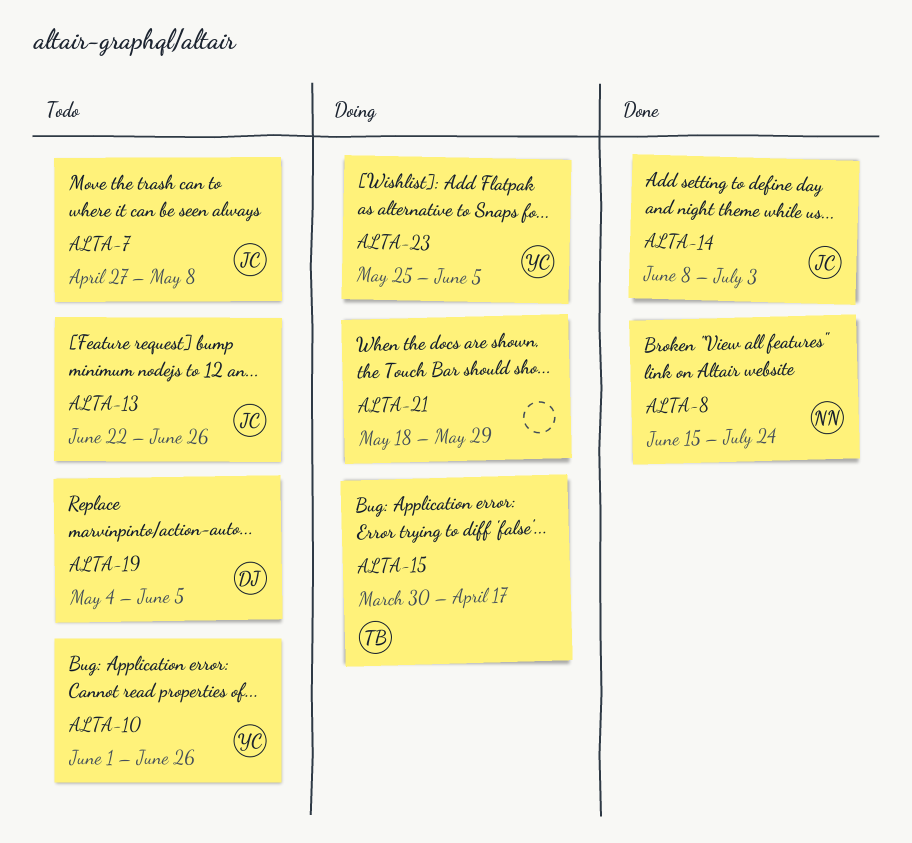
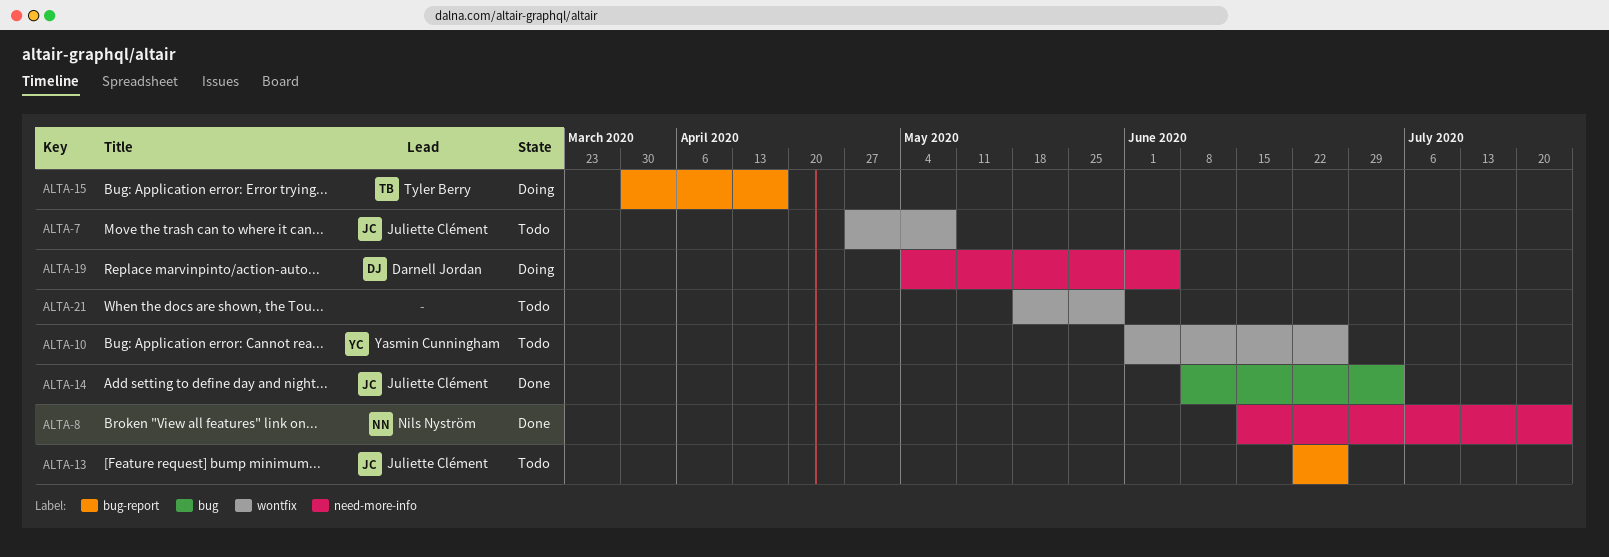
ALTA-19, status: Todo -> Doing
ALTA-21, status: Doing -> Todo
ALTA-23: present -> none

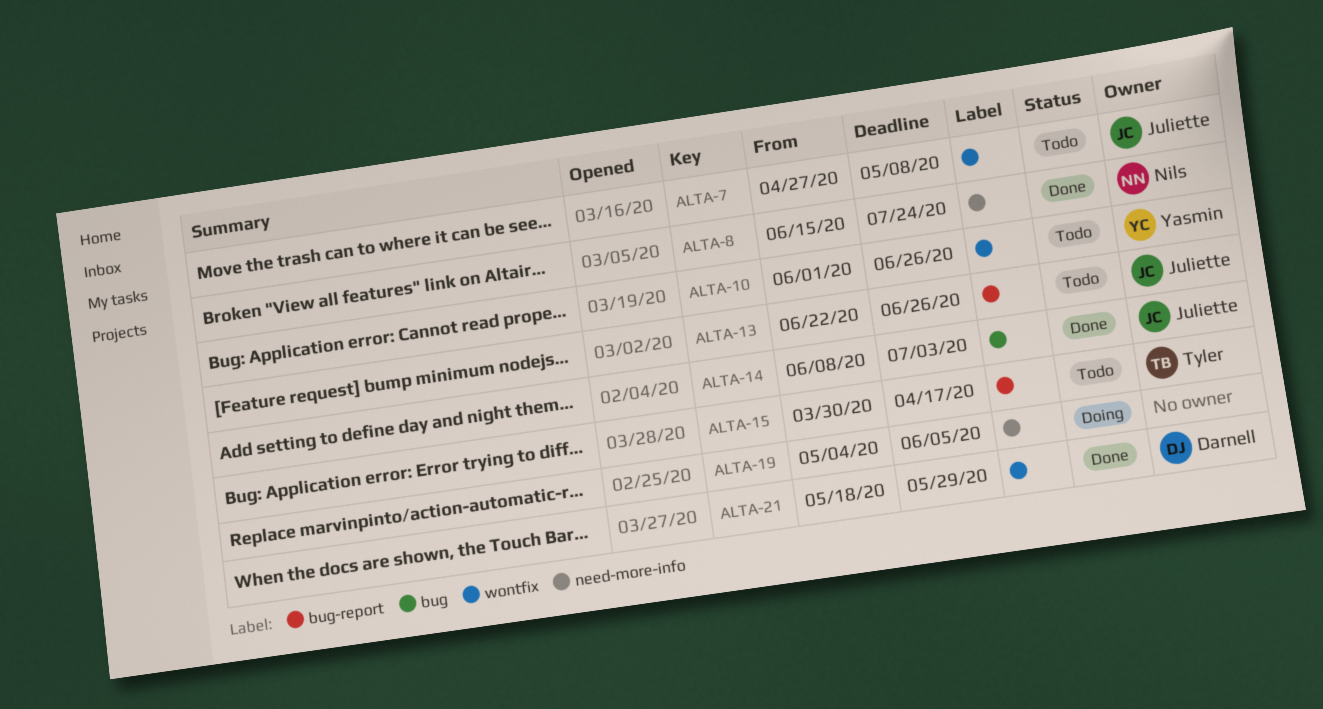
ALTA-15, status: Doing -> Todo
ALTA-19, owner: Darnell Jordan -> none
ALTA-21, status: Todo -> Done
ALTA-21, owner: none -> Darnell Jordan

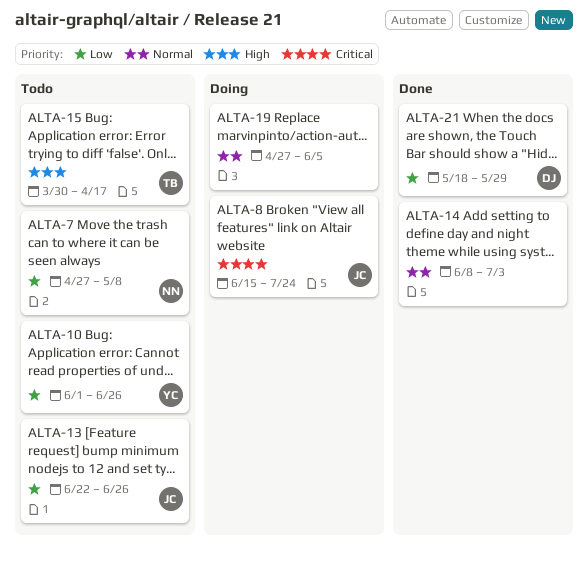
ALTA-7, owner: Juliette -> Nils
ALTA-8, status: Done -> Doing
ALTA-8, owner: Nils -> Juliette
ALTA-14, owner: Juliette -> none
ALTA-19, start: May 4 -> Apr 27

